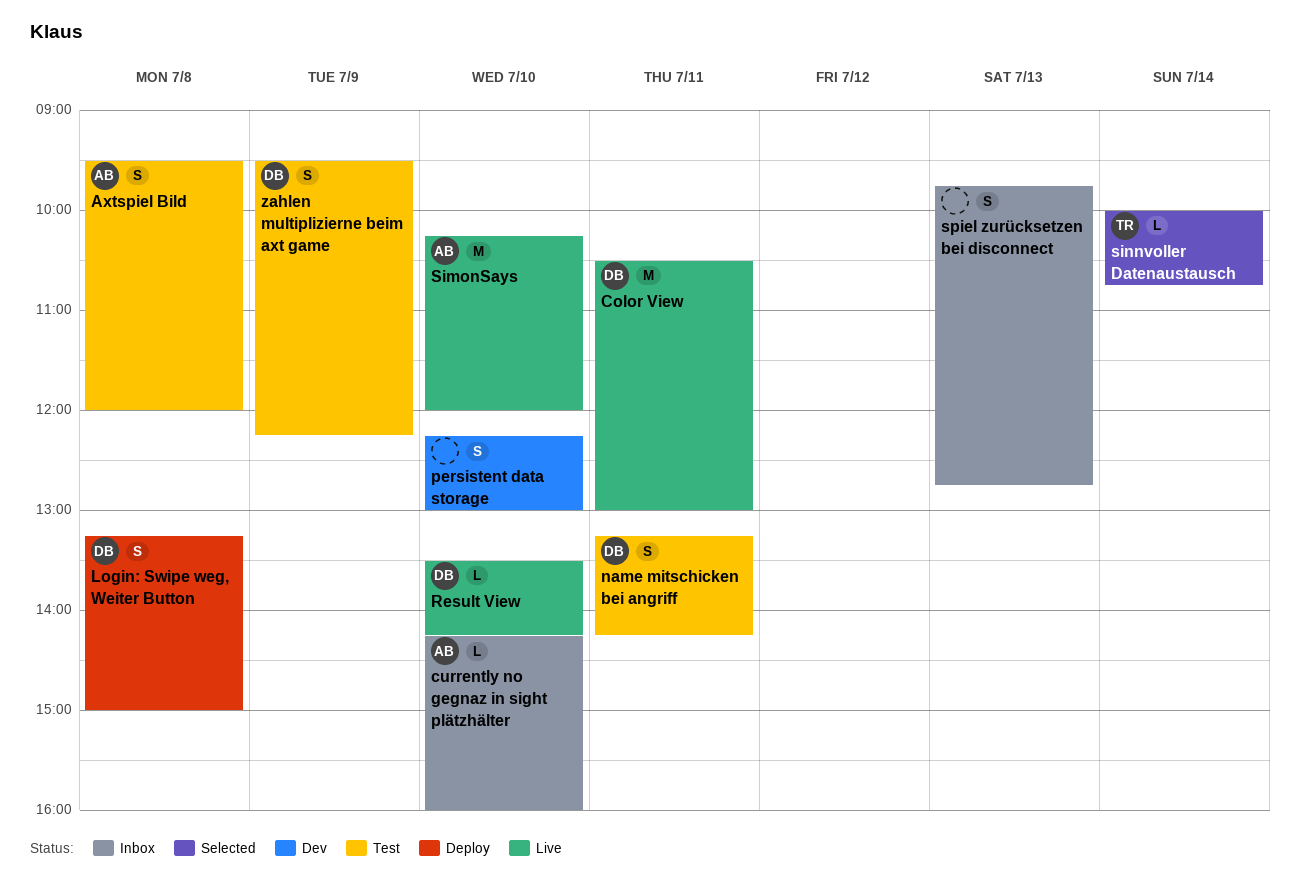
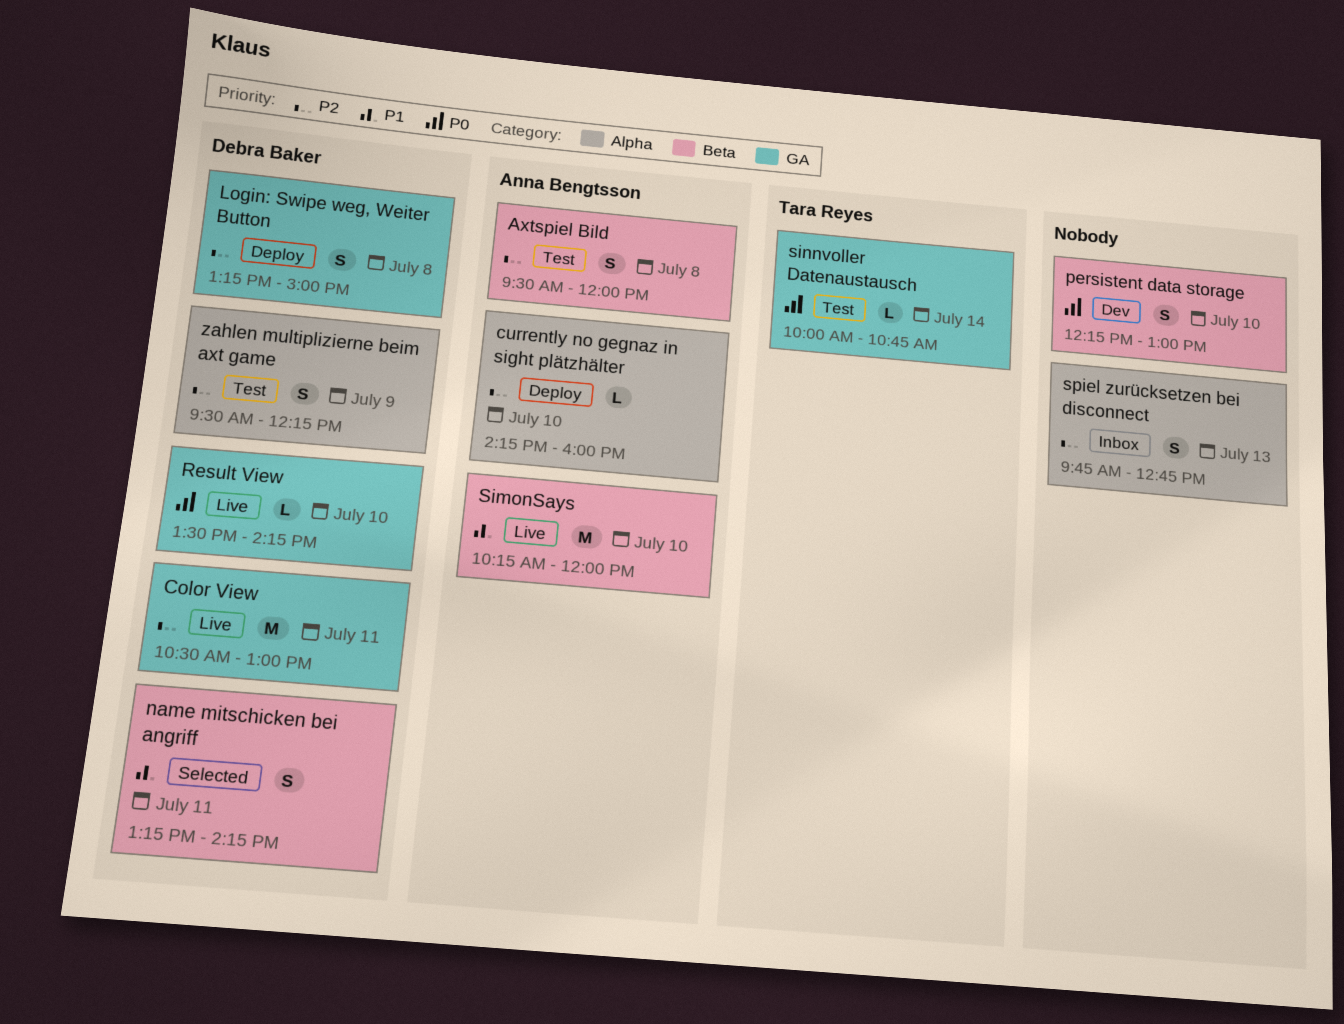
currently no gegnaz in sight plätzhälter, status: Inbox -> Deploy
name mitschicken bei angriff, status: Test -> Selected
sinnvoller Datenaustausch, status: Selected -> Test

